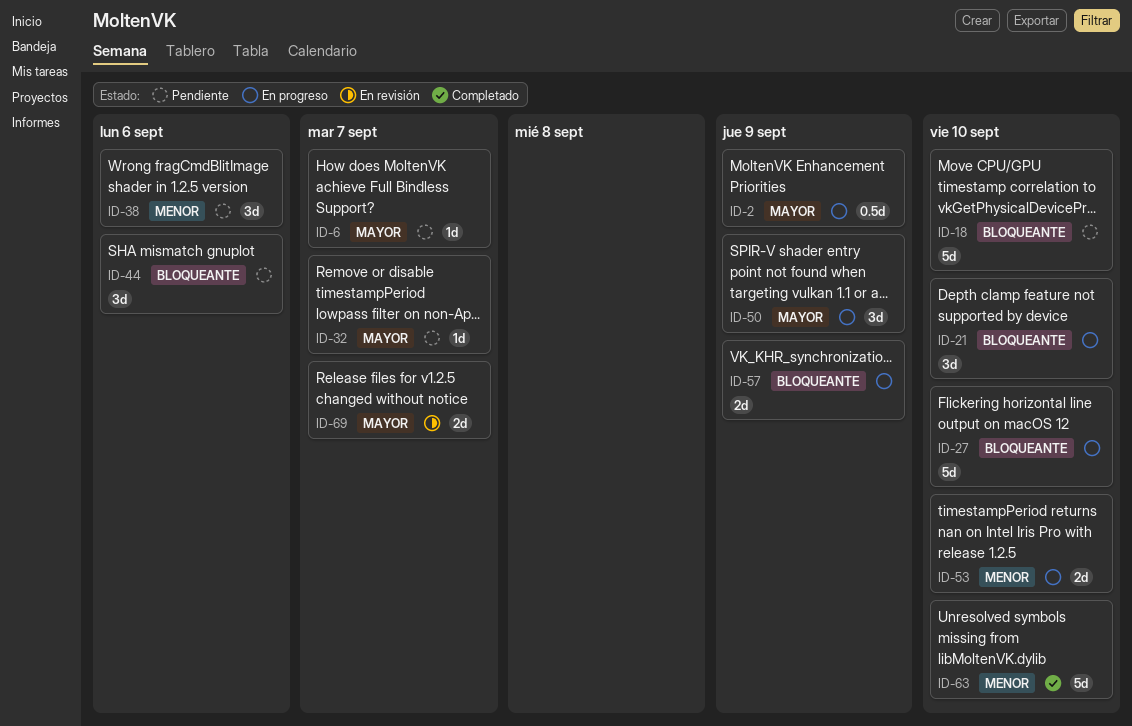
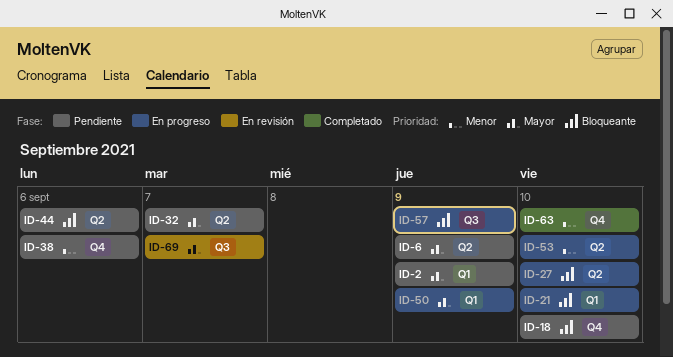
ID-2, status: En progreso -> Pendiente
ID-6, due: Sep 7 -> Sep 9

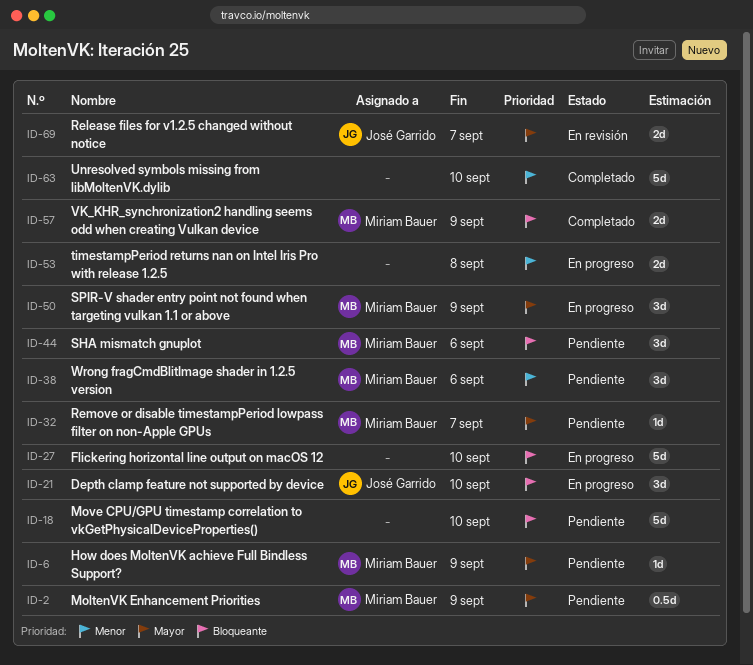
ID-53, due: Sep 10 -> Sep 8
ID-57, status: En progreso -> Completado

